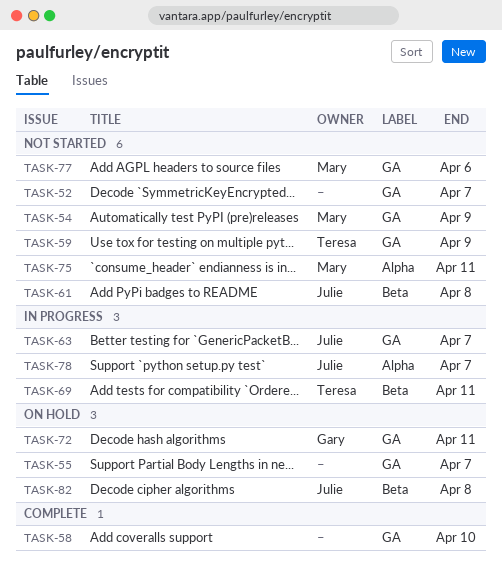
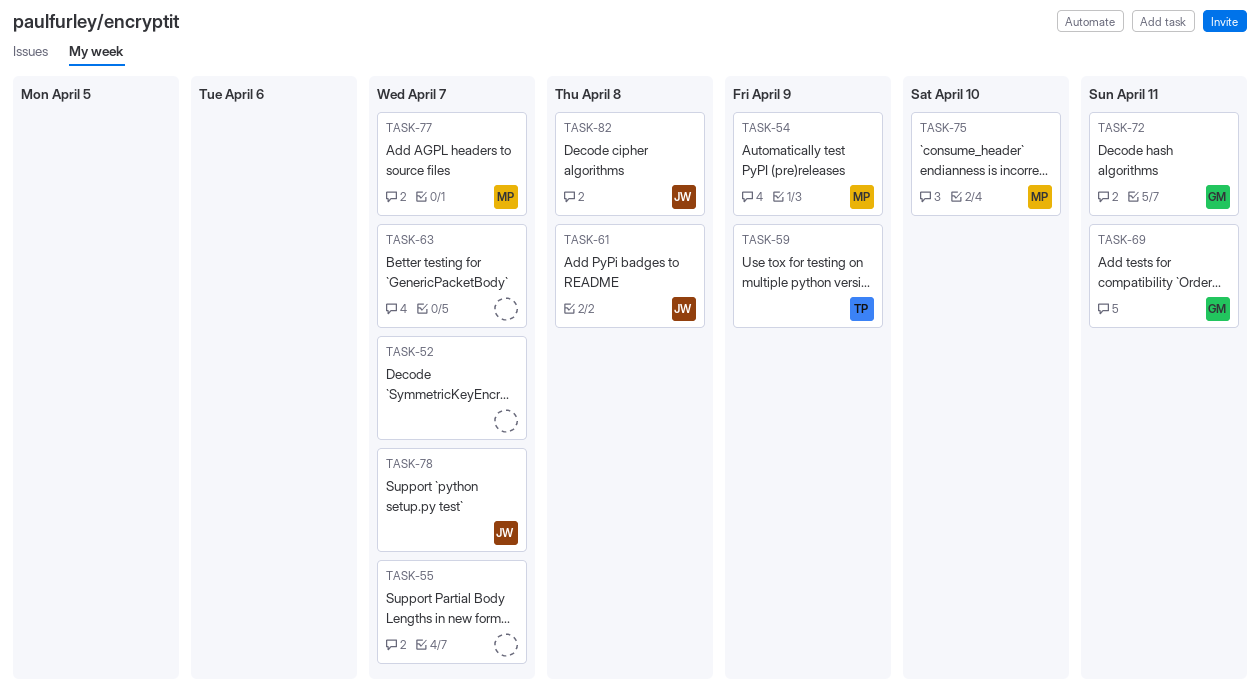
TASK-58: present -> none
TASK-63, owner: Julie -> none
TASK-69, owner: Teresa -> Gary
TASK-75, due: Apr 11 -> Apr 10
TASK-77, due: Apr 6 -> Apr 7

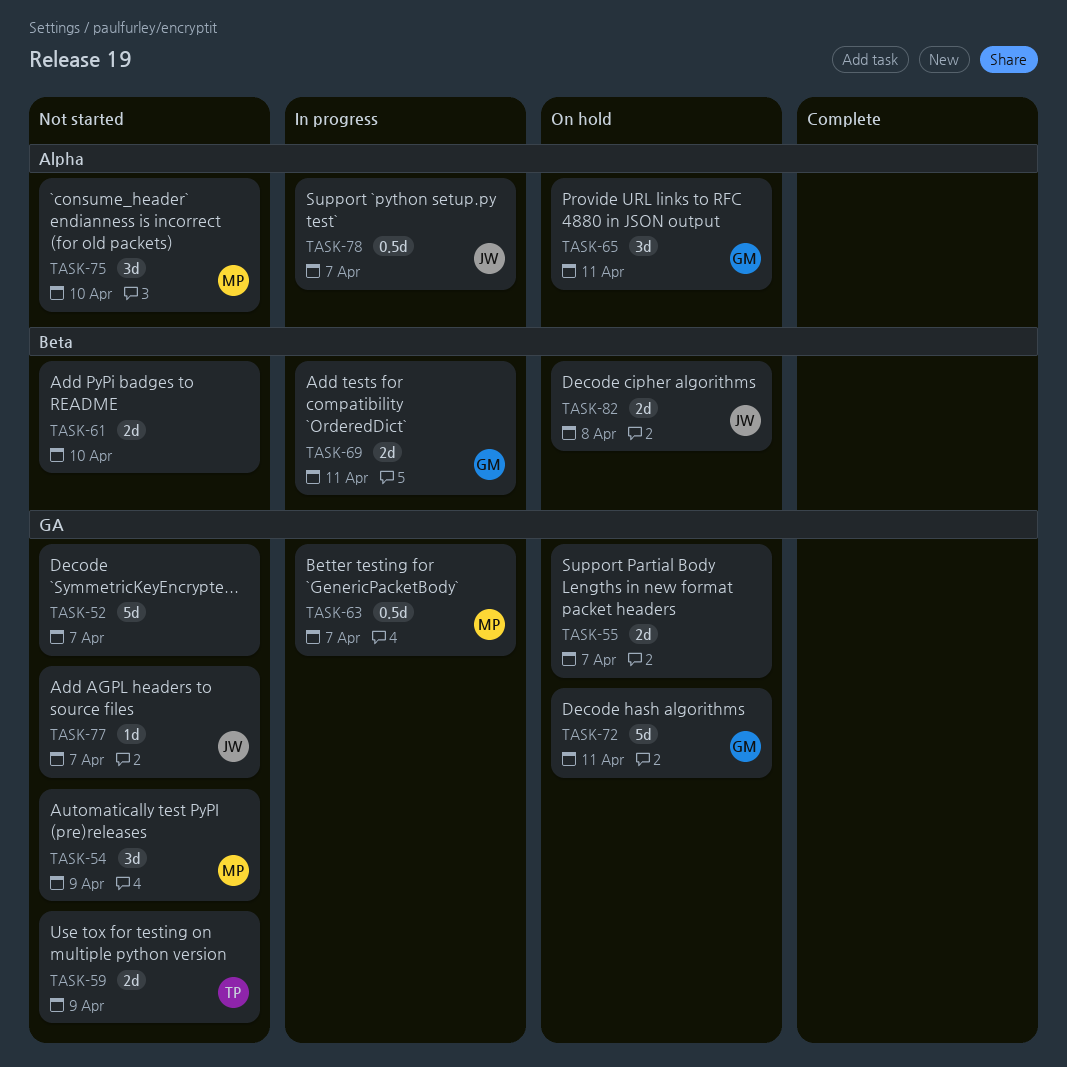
TASK-61, owner: JW -> none
TASK-61, due: Apr 8 -> Apr 10
TASK-63, owner: none -> MP
TASK-65: none -> present
TASK-77, owner: MP -> JW

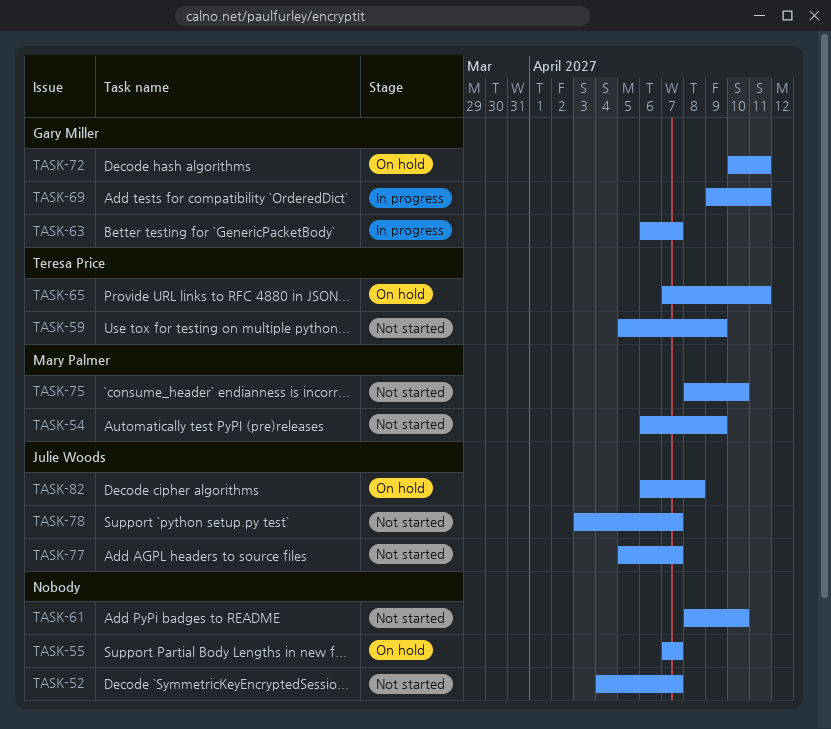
TASK-63, owner: Mary Palmer -> Gary Miller
TASK-65, owner: Gary Miller -> Teresa Price
TASK-78, status: In progress -> Not started

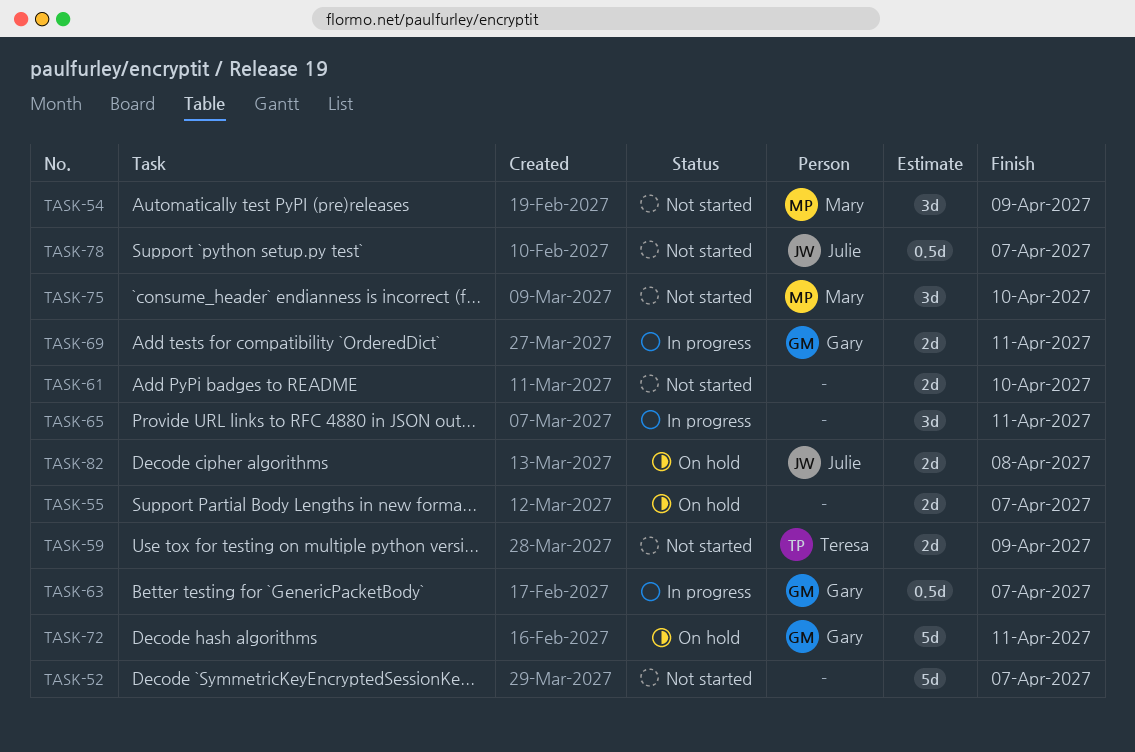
TASK-65, status: On hold -> In progress
TASK-65, owner: Teresa Price -> none
TASK-77: present -> none

